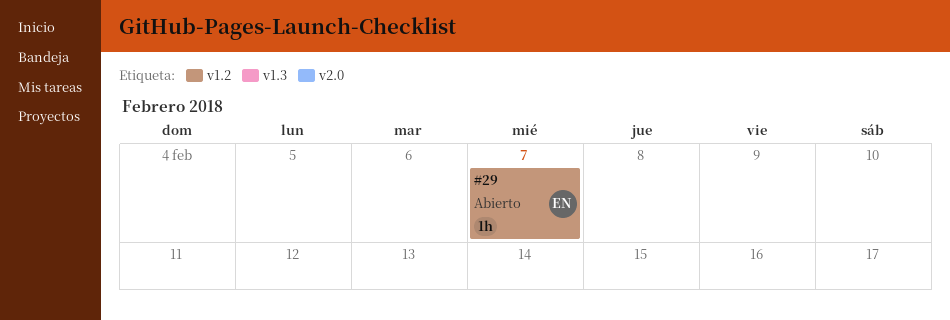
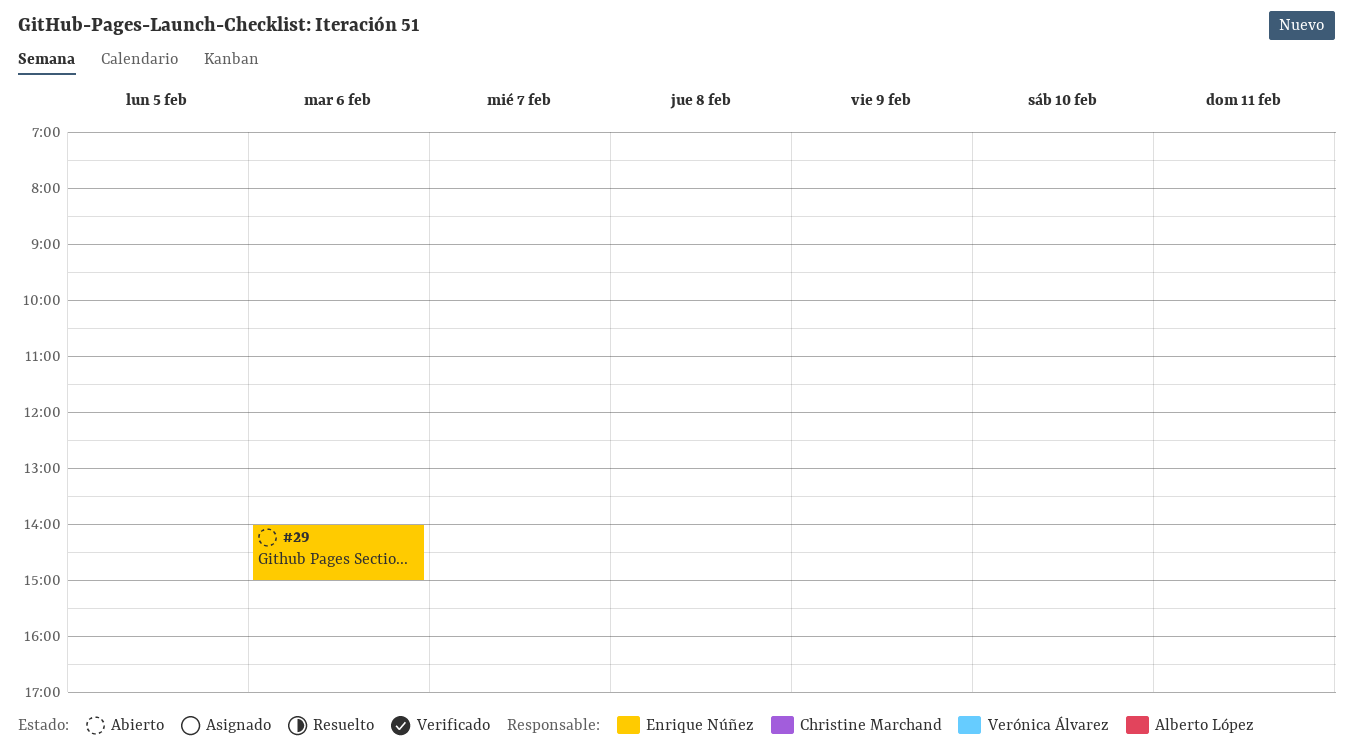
#29, day: Feb 7 -> Feb 6

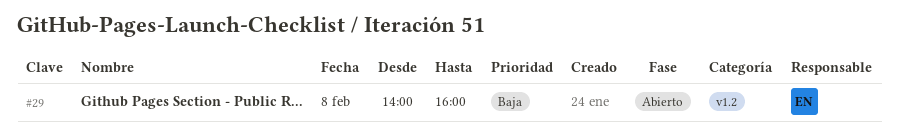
#29, day: Feb 6 -> Feb 8
#29, ends: 15:00 -> 16:00

